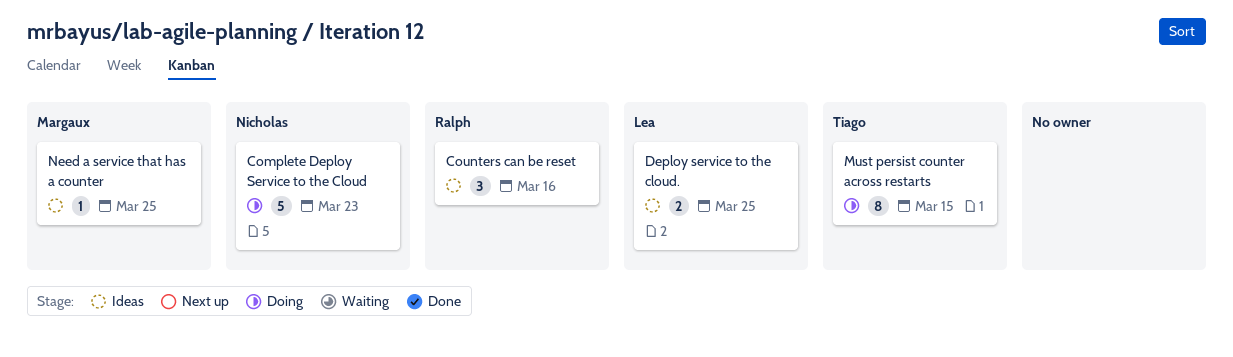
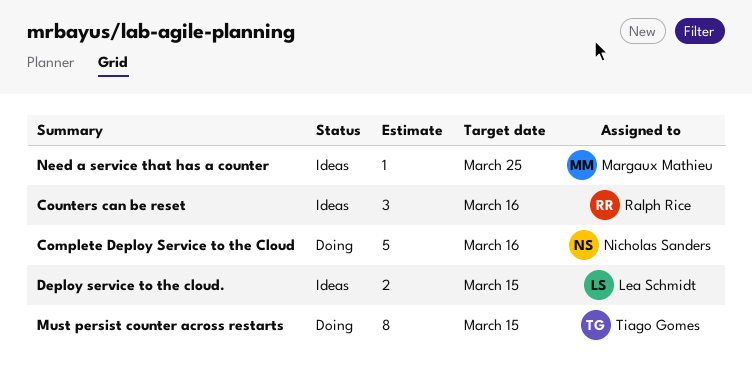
Complete Deploy Service to the Cloud, due: Mar 23 -> Mar 16
Deploy service to the cloud., due: Mar 25 -> Mar 15

